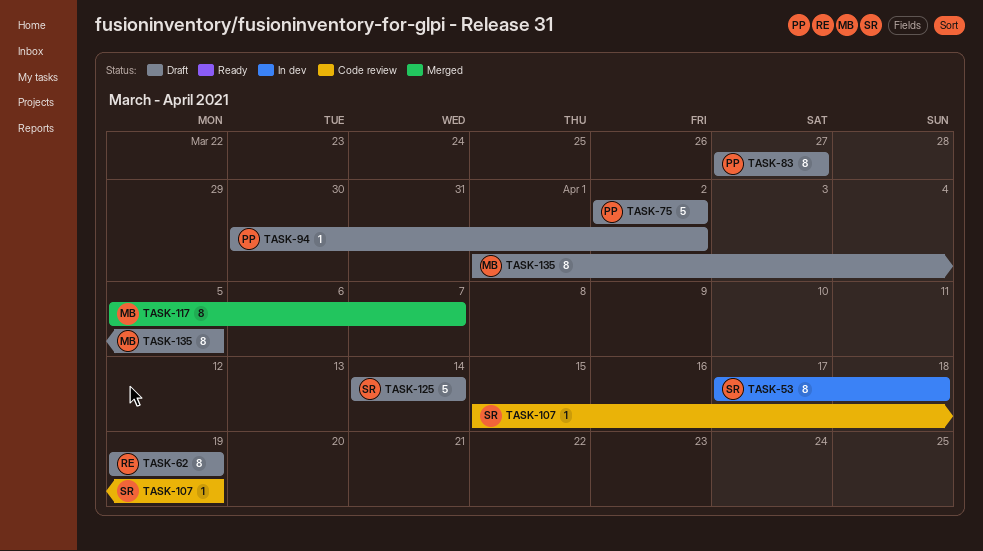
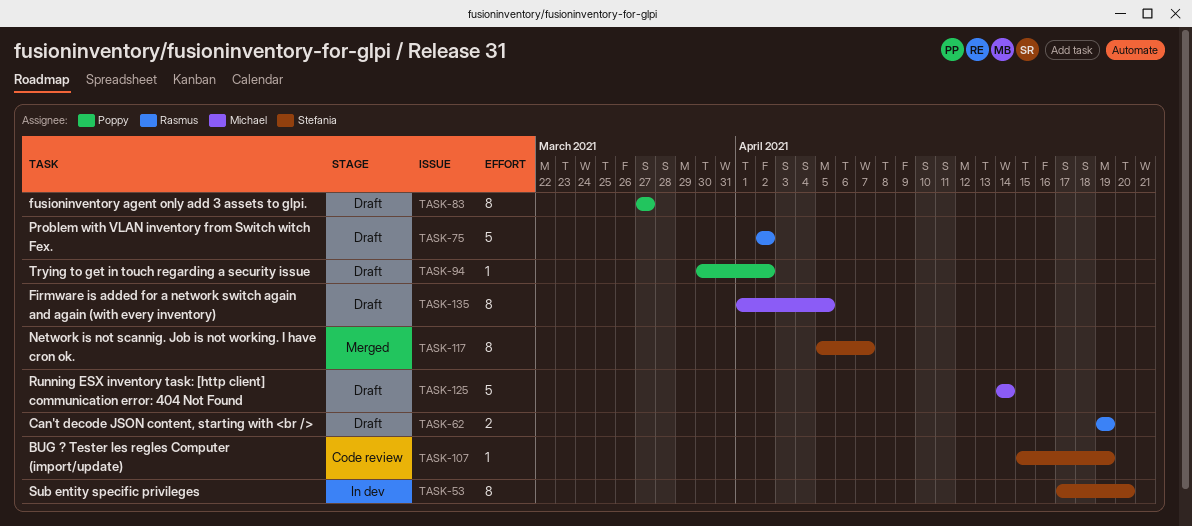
TASK-53, due: Apr 18 -> Apr 20
TASK-62, estimate: 8 -> 2
TASK-75, owner: Poppy -> Rasmus
TASK-117, owner: Michael -> Stefania
TASK-125, owner: Stefania -> Michael

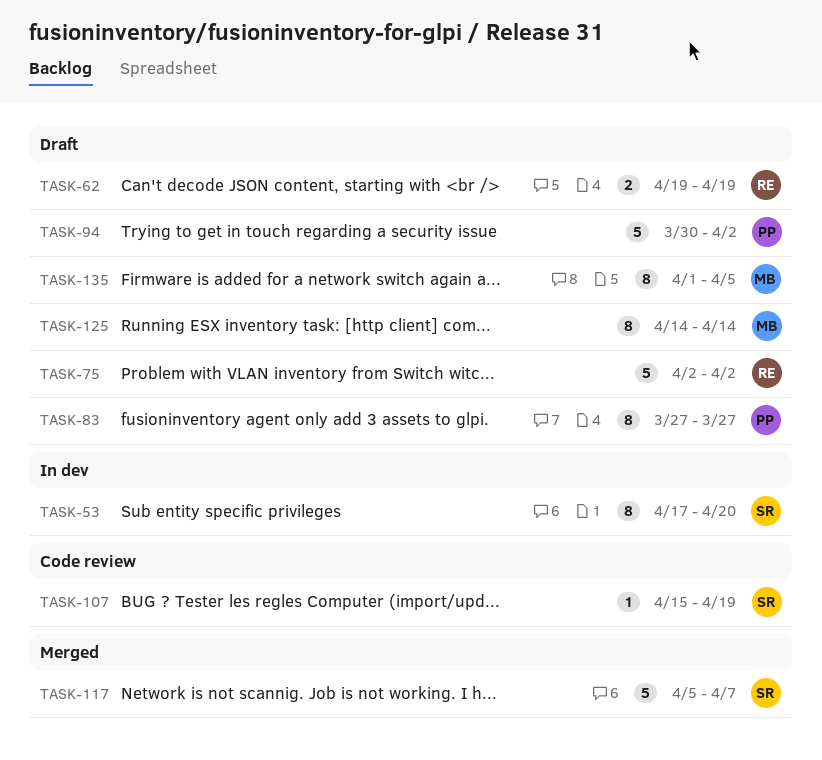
TASK-94, estimate: 1 -> 5
TASK-117, estimate: 8 -> 5
TASK-125, estimate: 5 -> 8

